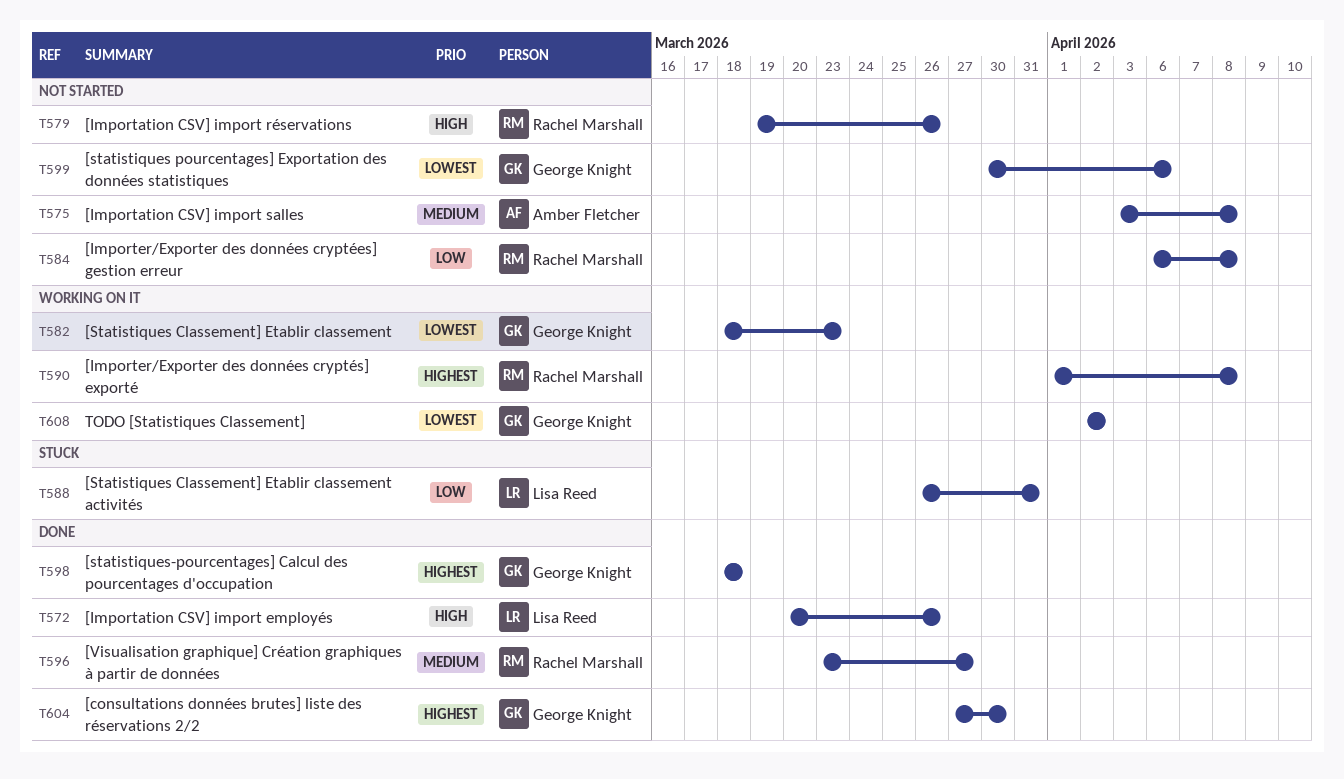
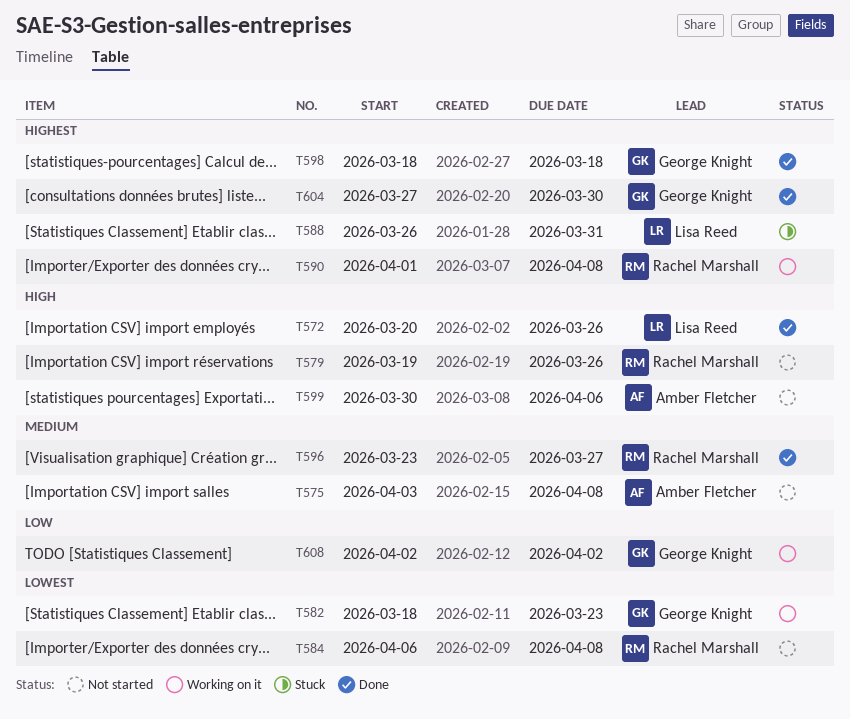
T584, priority: Low -> Lowest
T588, priority: Low -> Highest
T599, owner: George Knight -> Amber Fletcher
T599, priority: Lowest -> High
T608, priority: Lowest -> Low

